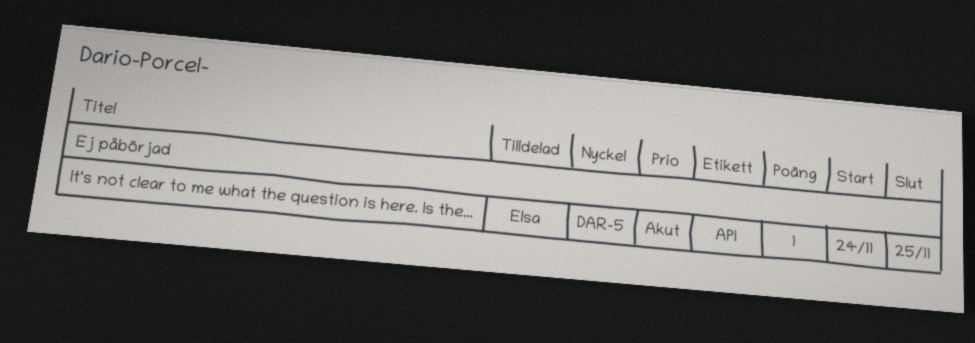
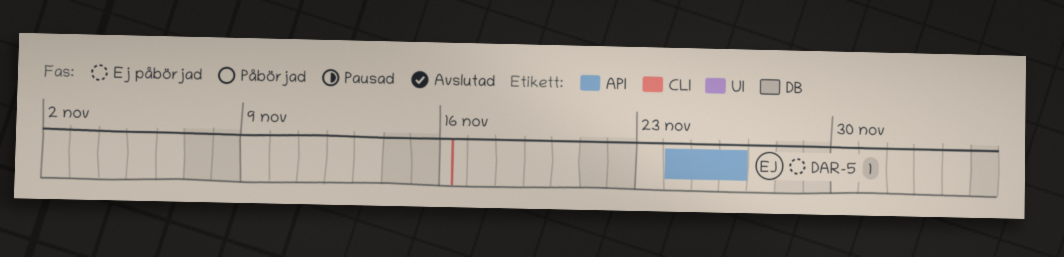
DAR-5, due: Nov 25 -> Nov 26

